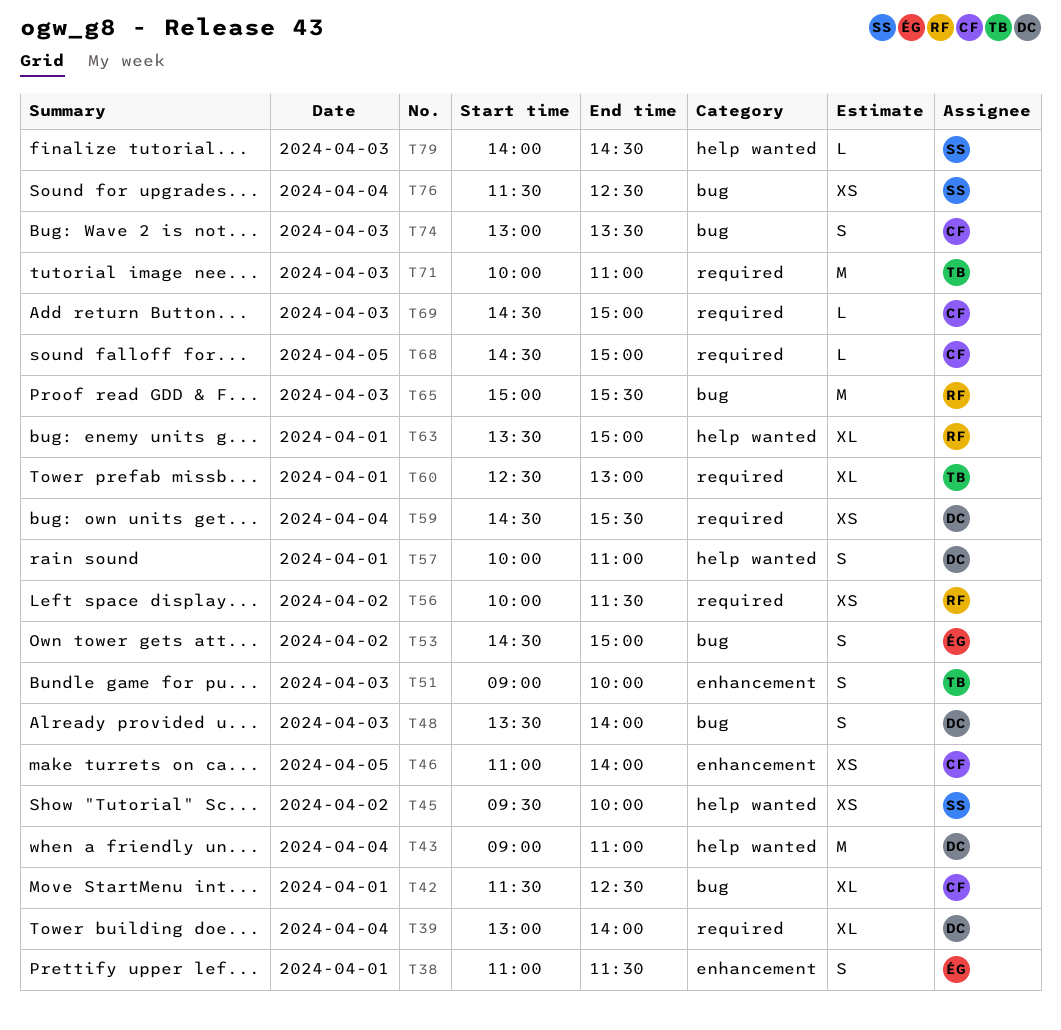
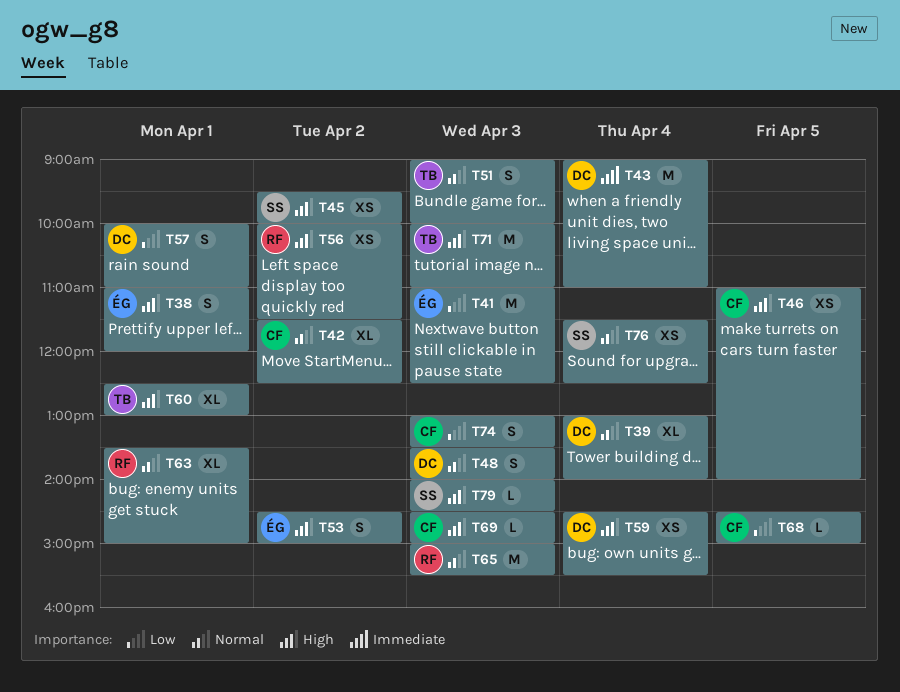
T38, ends: 11:30 -> 12:00
T41: none -> present
T42, day: Apr 1 -> Apr 2

